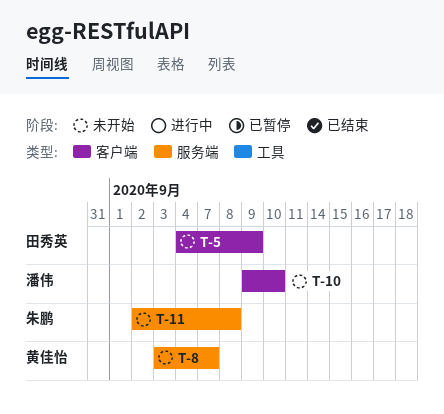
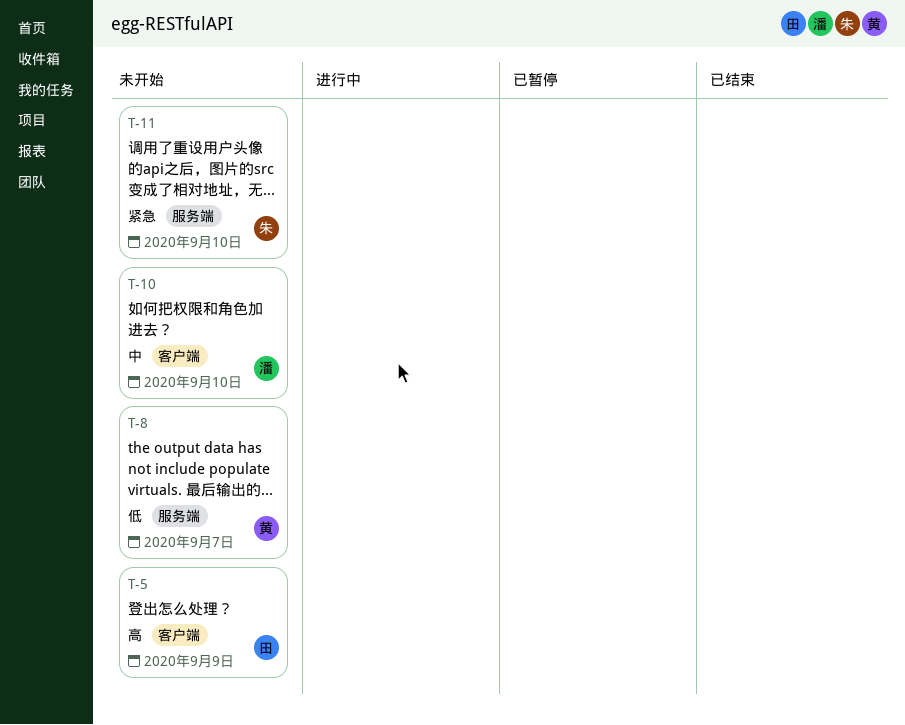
T-11, due: Sep 8 -> Sep 10

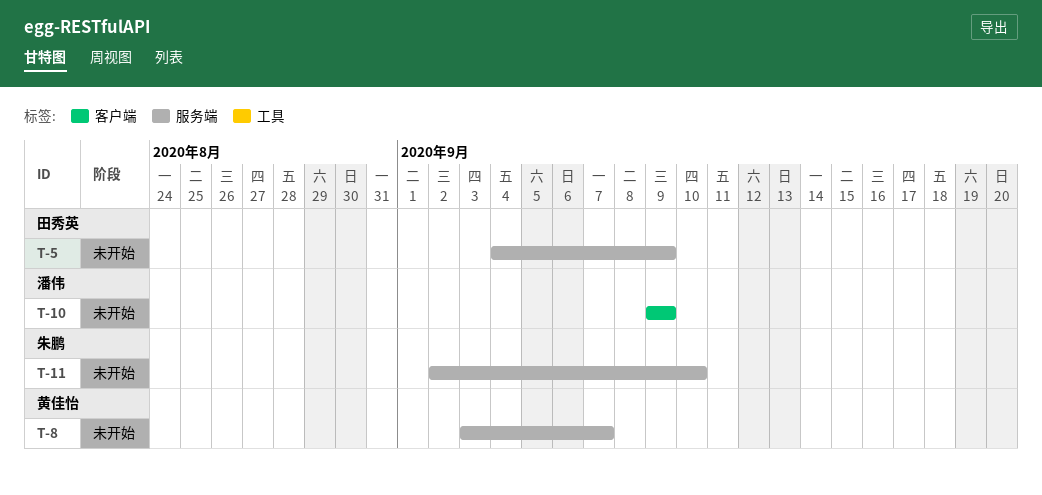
T-5, label: 客户端 -> 服务端
T-10, due: Sep 10 -> Sep 9

